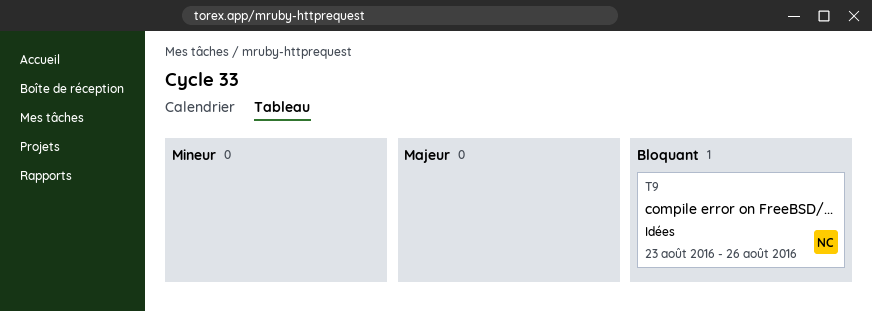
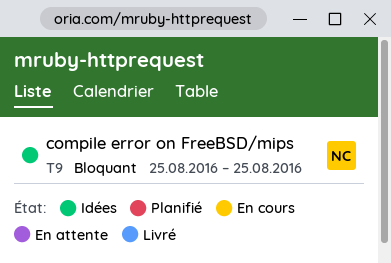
T9, start: Aug 23 -> Aug 25
T9, due: Aug 26 -> Aug 25

